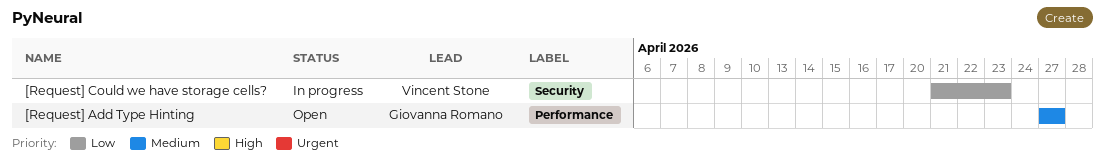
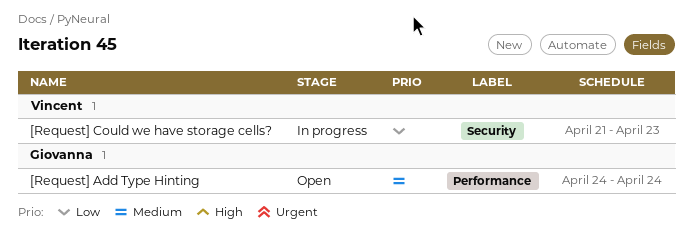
[Request] Add Type Hinting, start: Apr 27 -> Apr 24
[Request] Add Type Hinting, due: Apr 27 -> Apr 24

